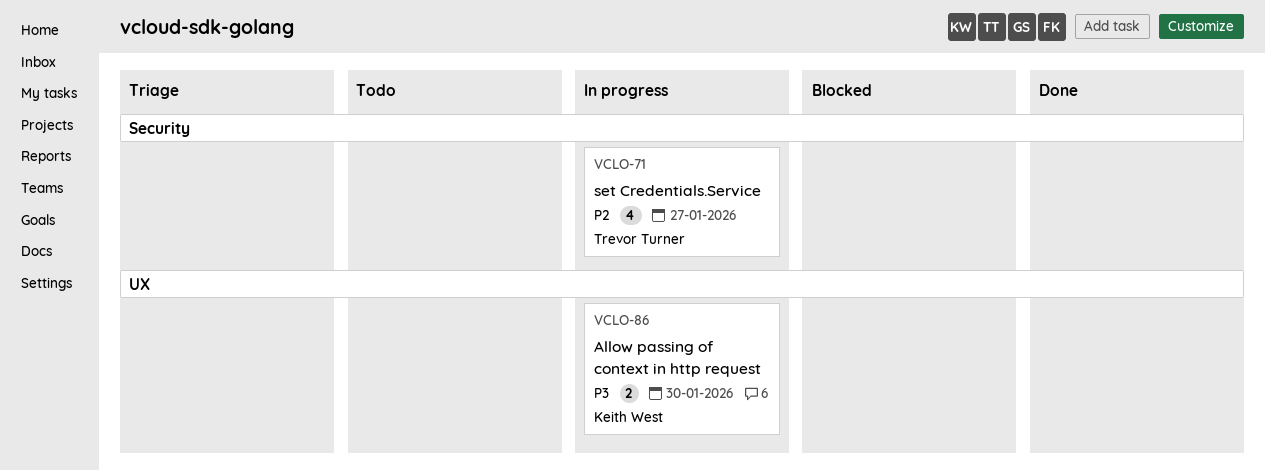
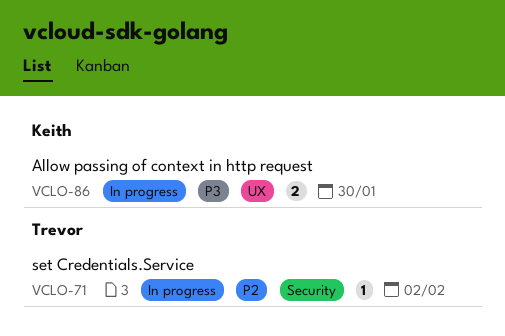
VCLO-71, estimate: 4 -> 1
VCLO-71, due: Jan 27 -> Feb 2

